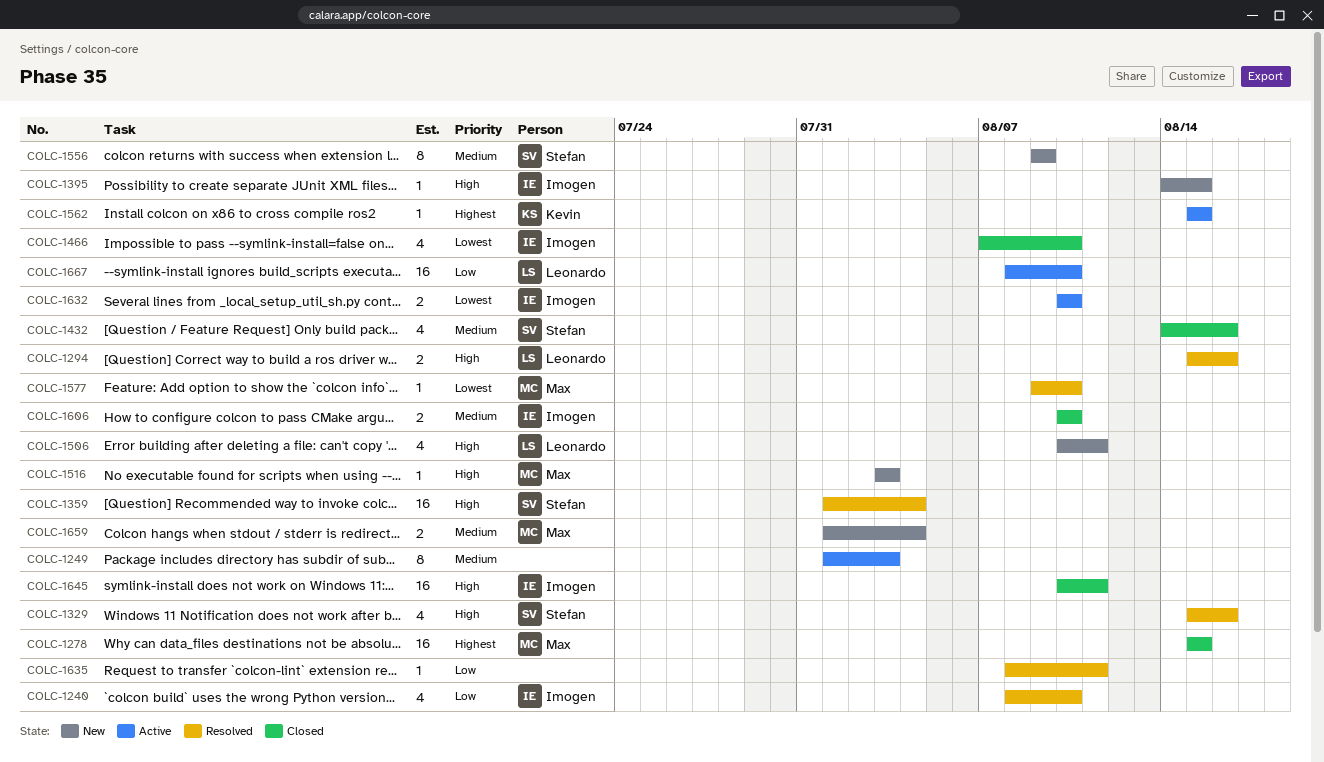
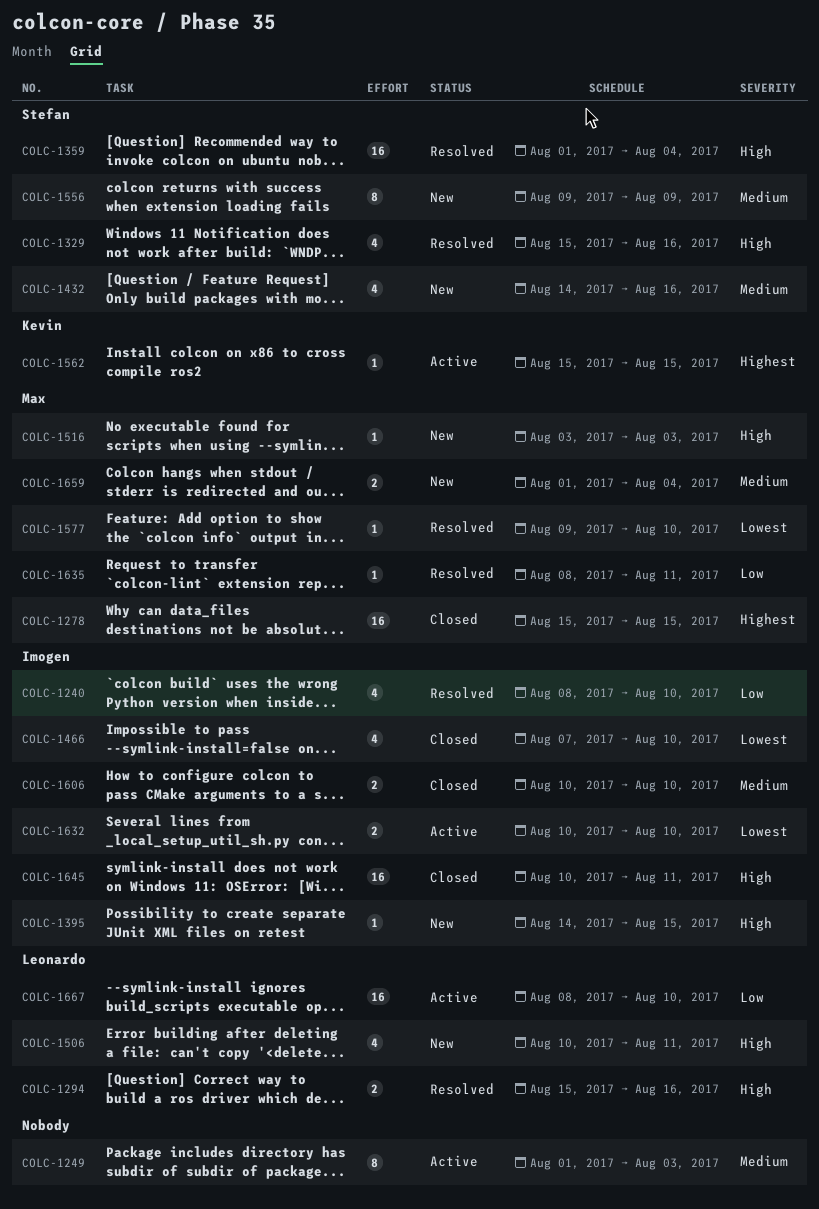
COLC-1432, status: Closed -> New
COLC-1635, owner: none -> Max

